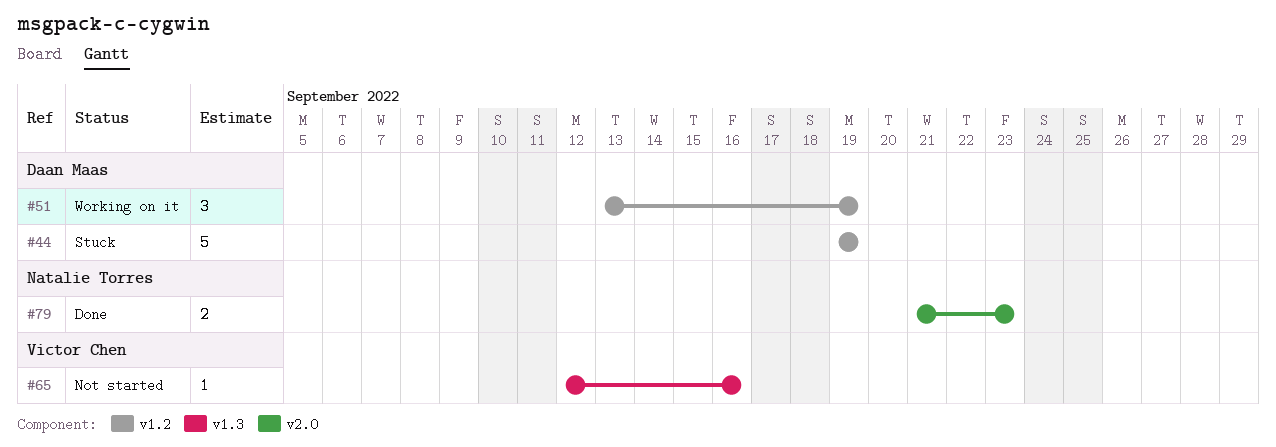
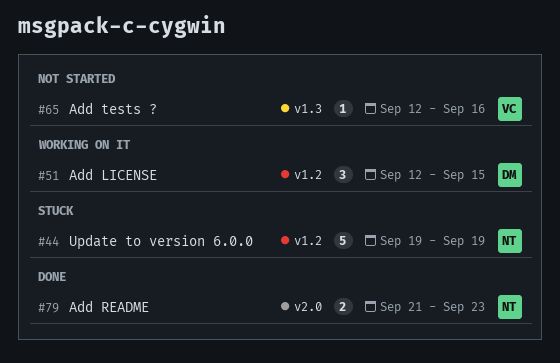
#44, owner: Daan Maas -> Natalie Torres
#51, start: Sep 13 -> Sep 12
#51, due: Sep 19 -> Sep 15

